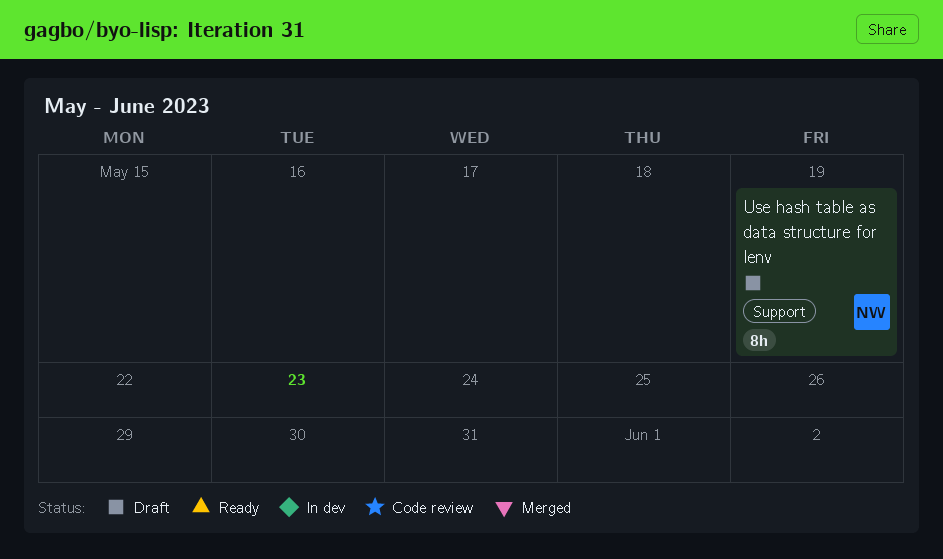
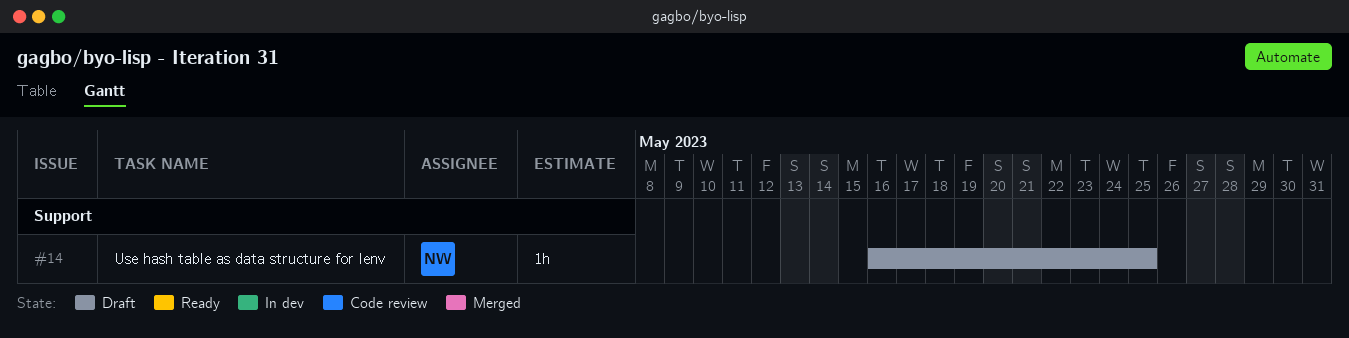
Use hash table as data structure for lenv, estimate: 8h -> 1h
Use hash table as data structure for lenv, due: May 19 -> May 25

